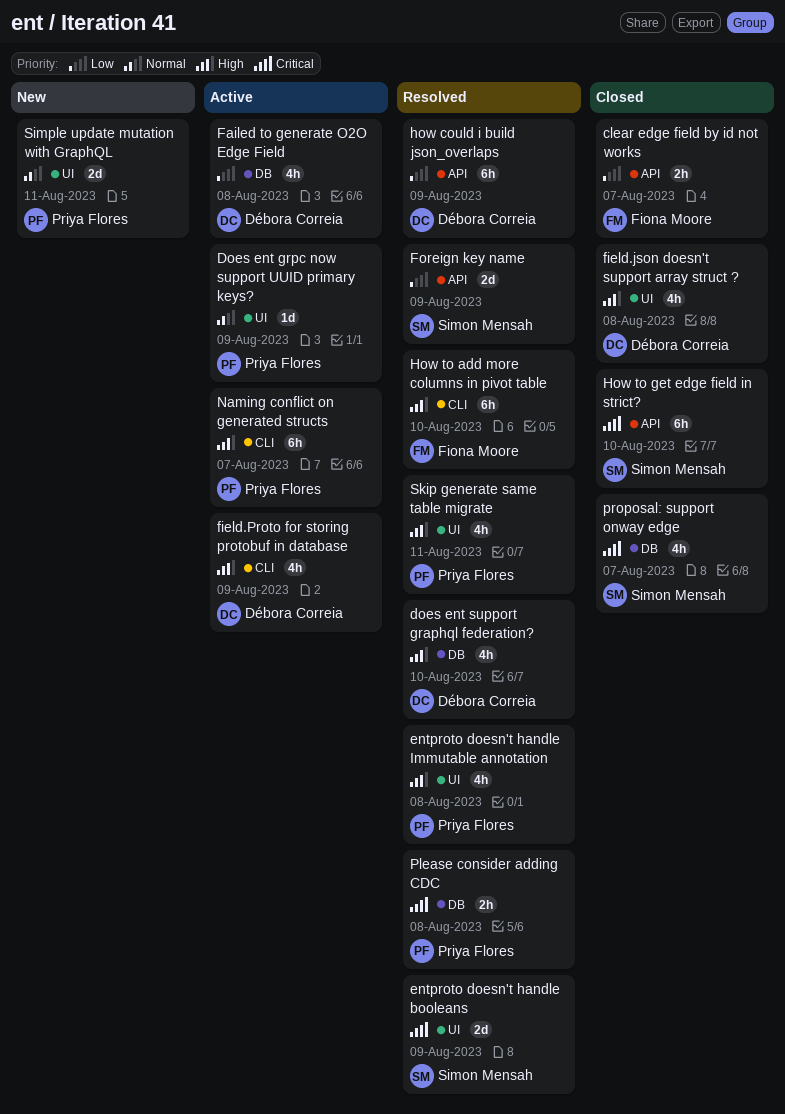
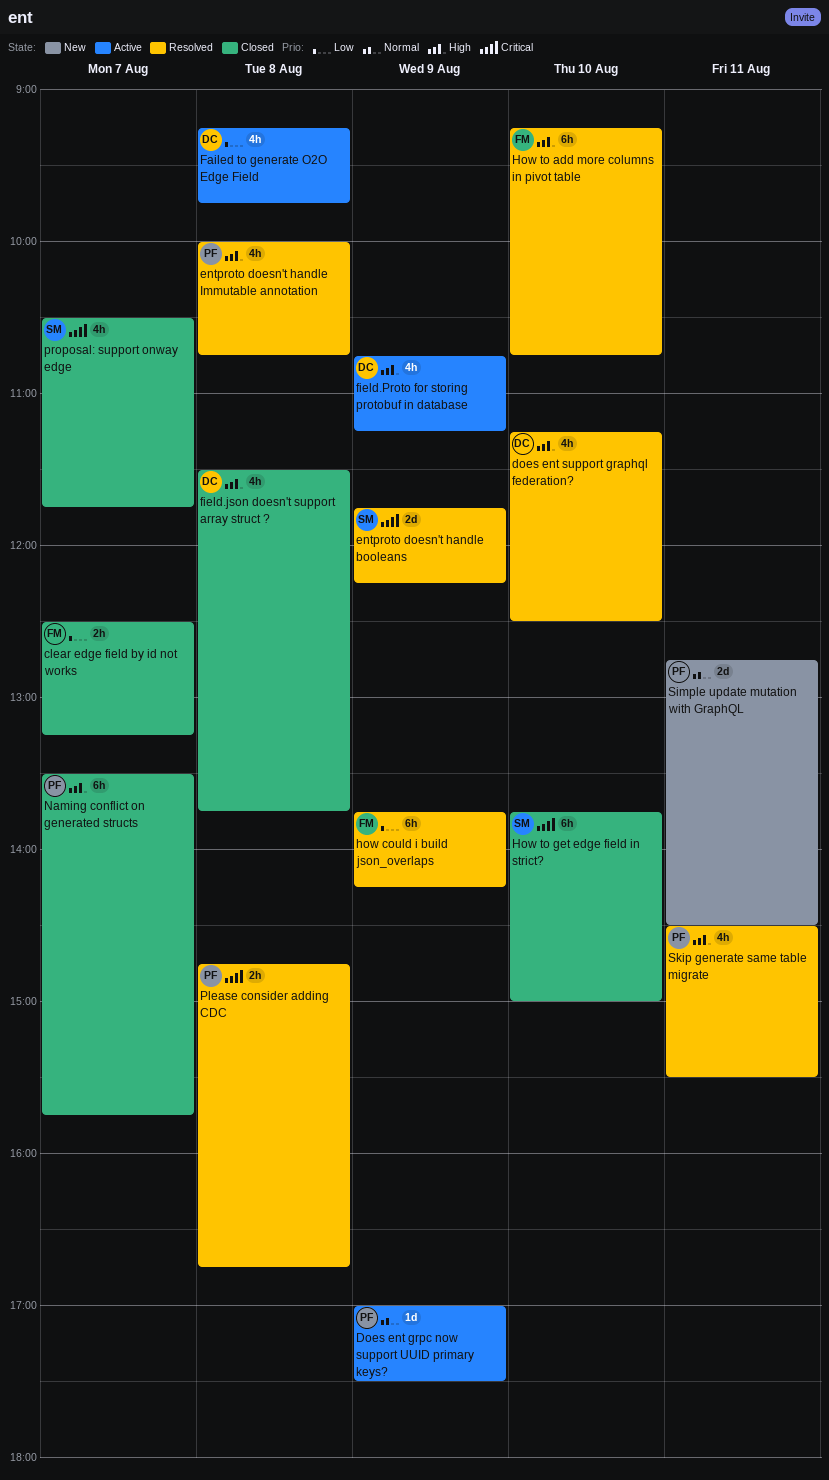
Foreign key name: present -> none
how could i build json_overlaps, owner: Débora Correia -> Fiona Moore
Naming conflict on generated structs, status: Active -> Closed

